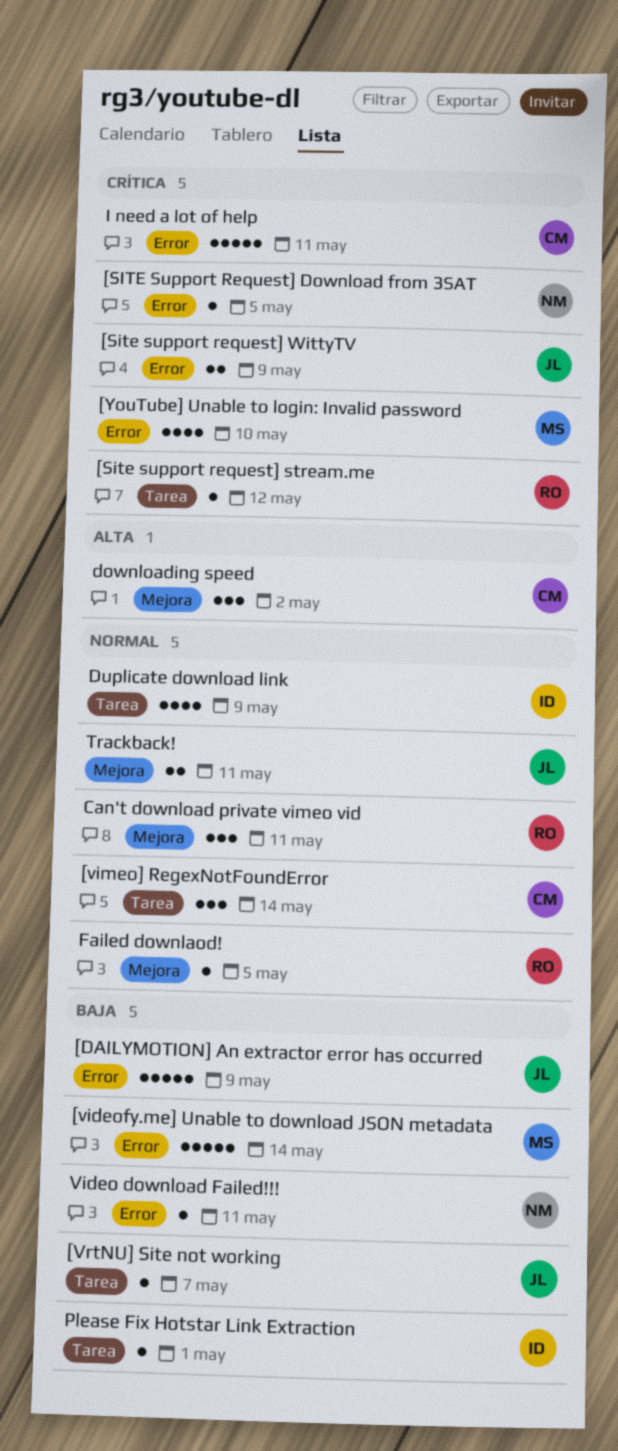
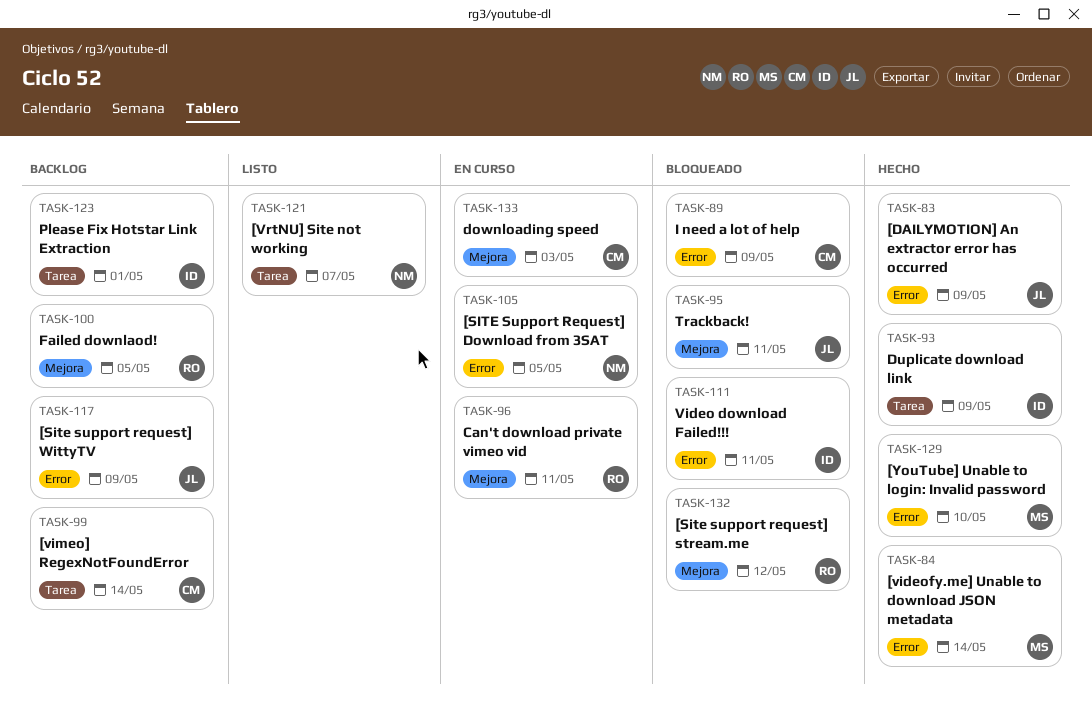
[Site support request] stream.me, label: Tarea -> Mejora
[VrtNU] Site not working, owner: JL -> NM
downloading speed, due: May 2 -> May 3
I need a lot of help, due: May 11 -> May 9
Video download Failed!!!, owner: NM -> ID

